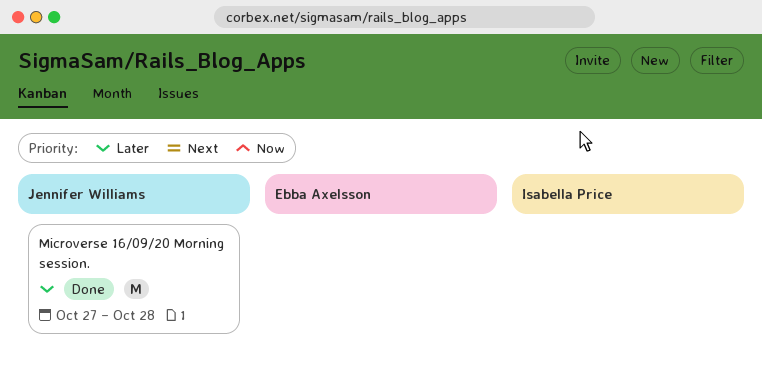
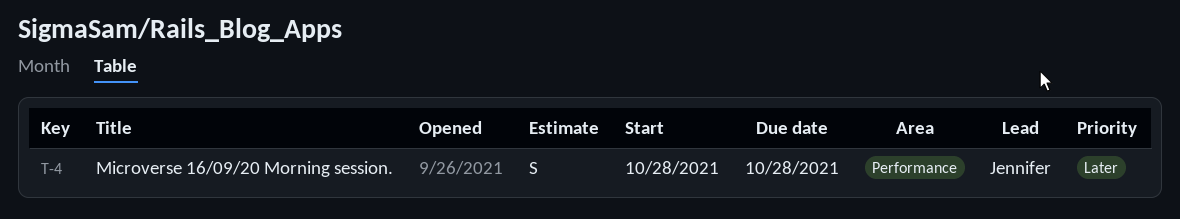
Microverse 16/09/20 Morning session., estimate: M -> S
Microverse 16/09/20 Morning session., start: Oct 27 -> Oct 28

